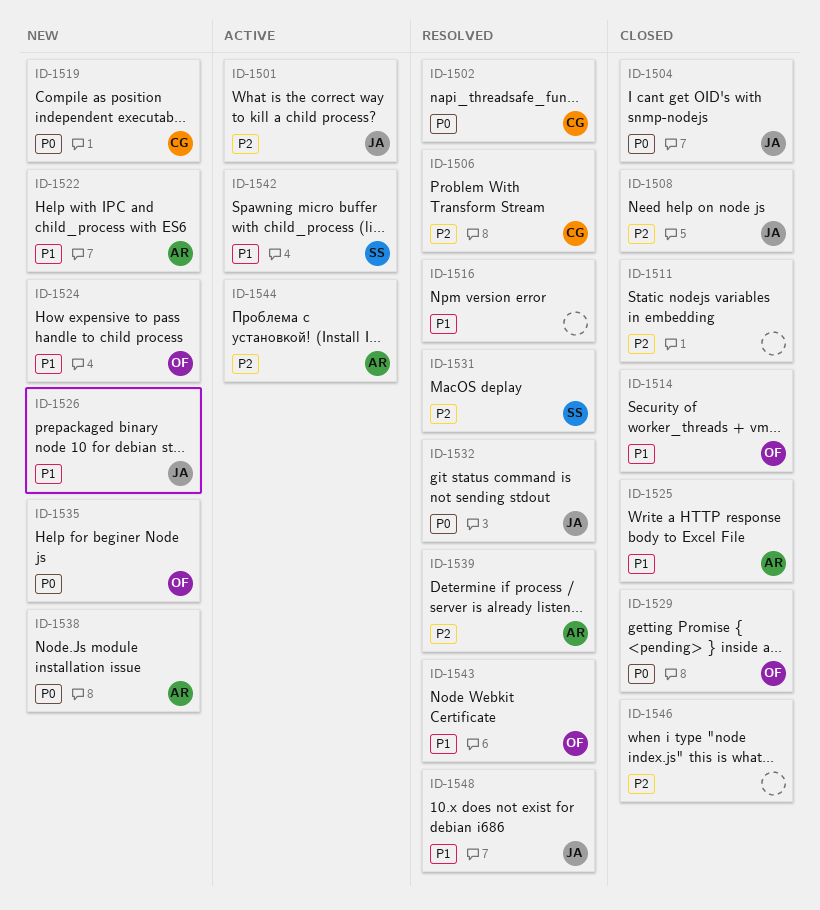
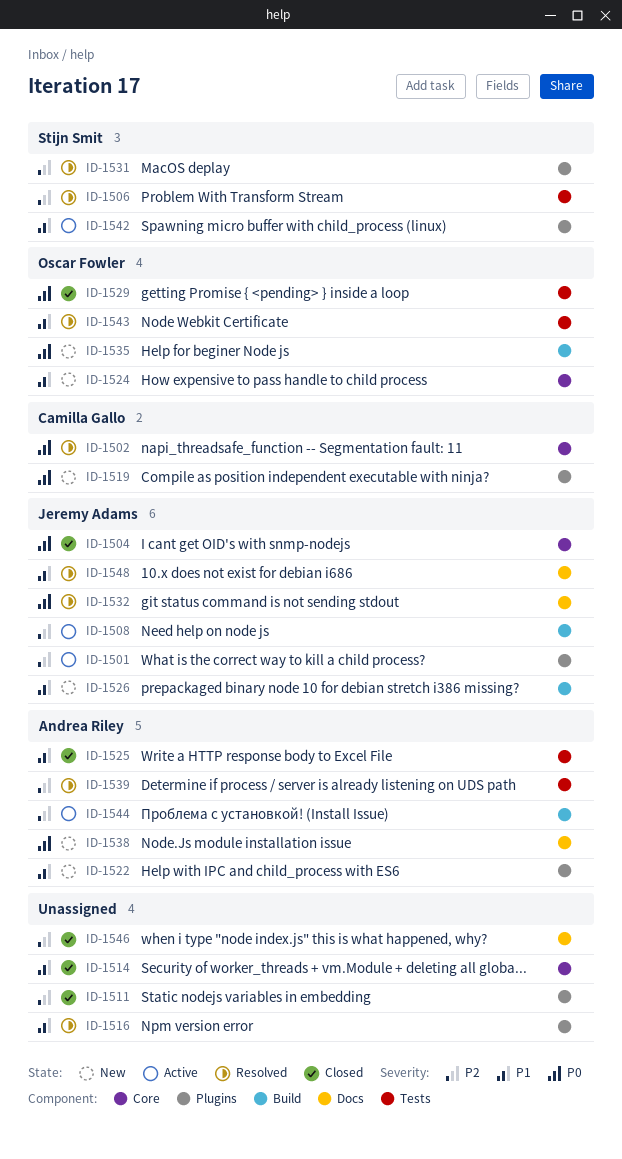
ID-1506, owner: Camilla Gallo -> Stijn Smit
ID-1508, status: Closed -> Active
ID-1514, owner: Oscar Fowler -> none

